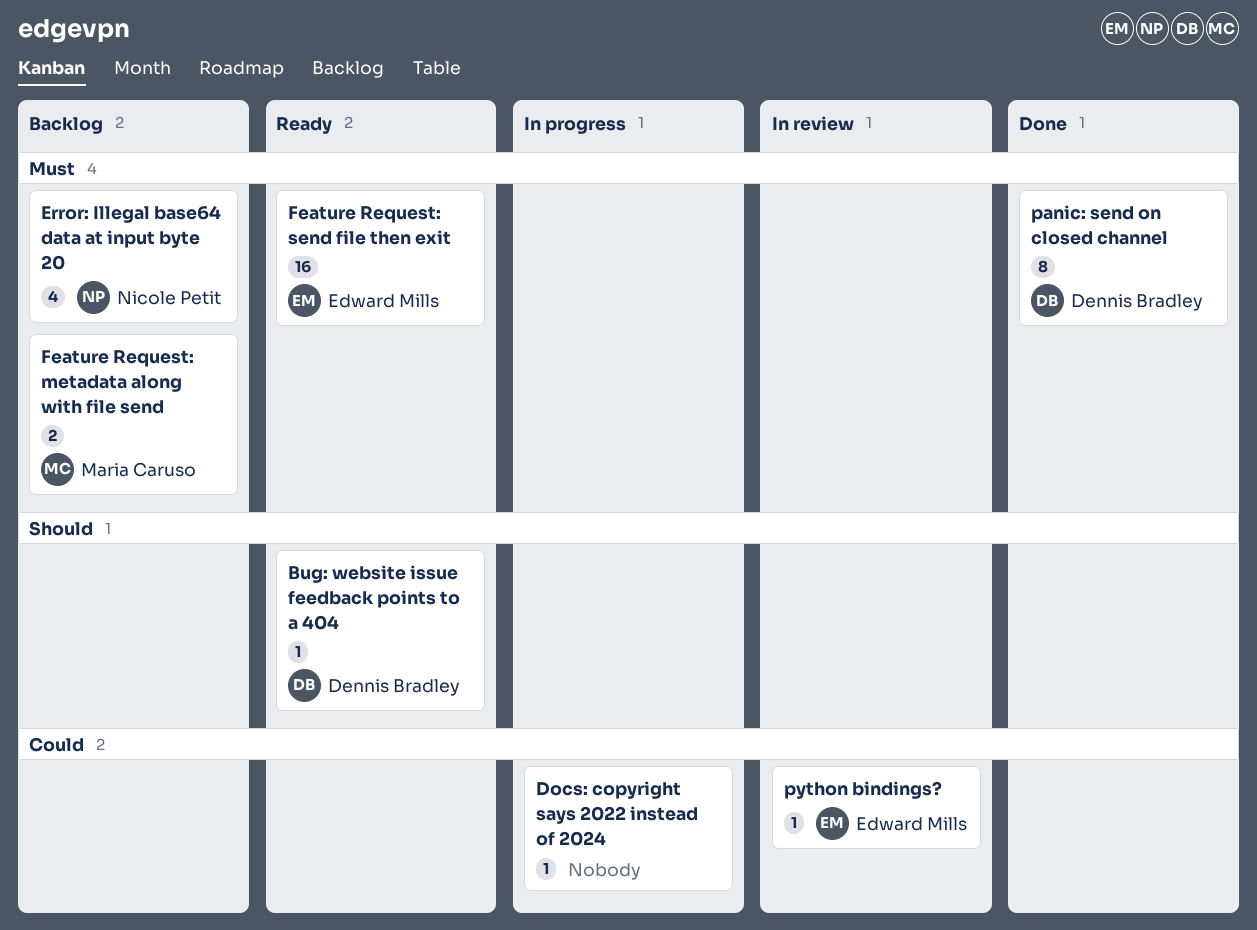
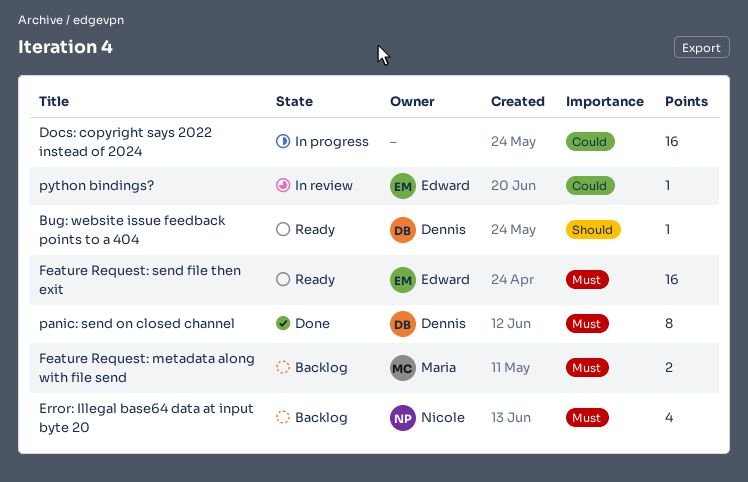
Docs: copyright says 2022 instead of 2024, estimate: 1 -> 16

